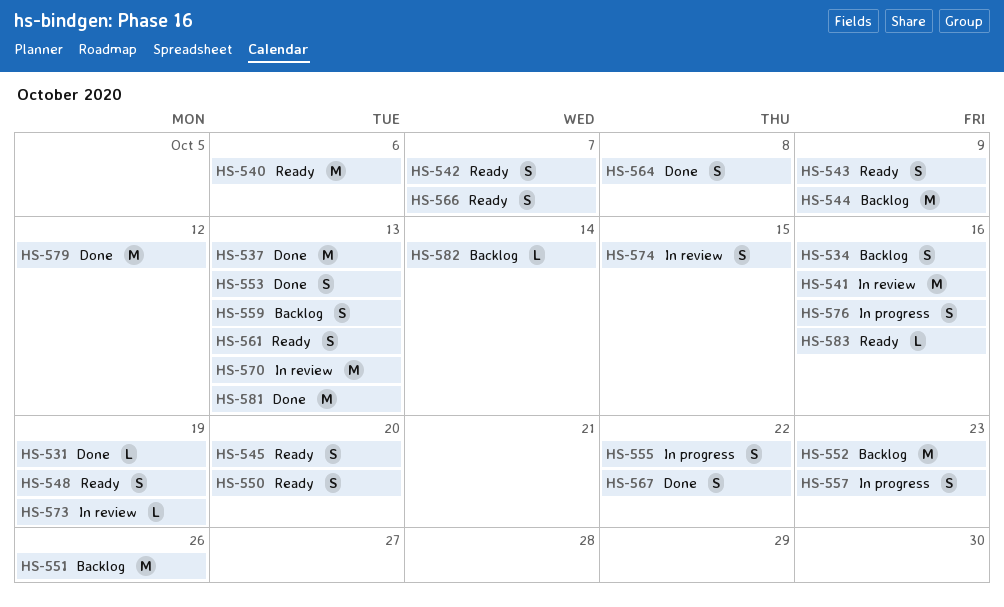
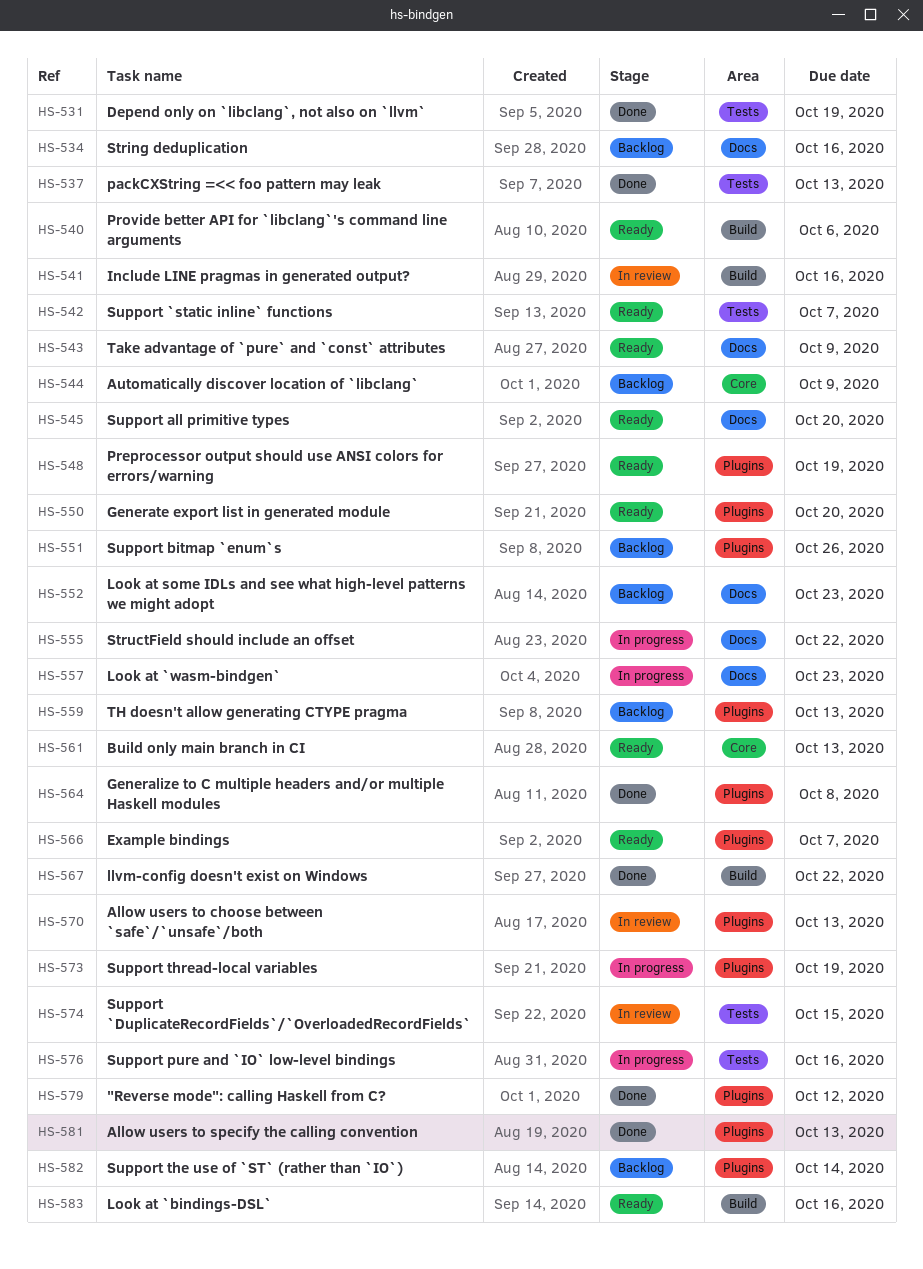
HS-553: present -> none
HS-573, status: In review -> In progress

